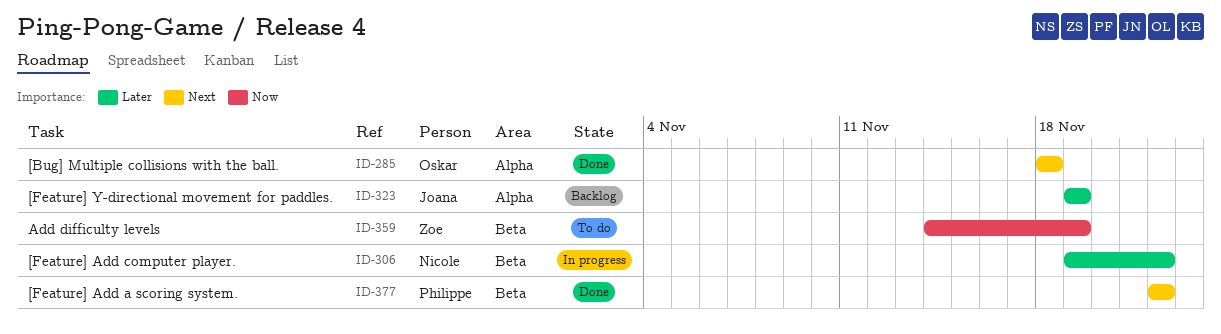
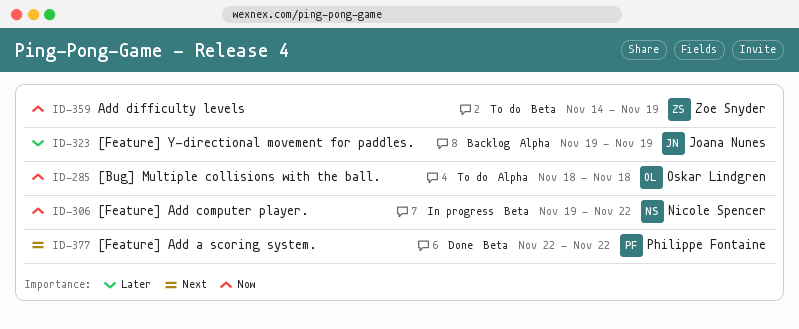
ID-285, status: Done -> To do
ID-285, priority: Next -> Now
ID-306, priority: Later -> Now

